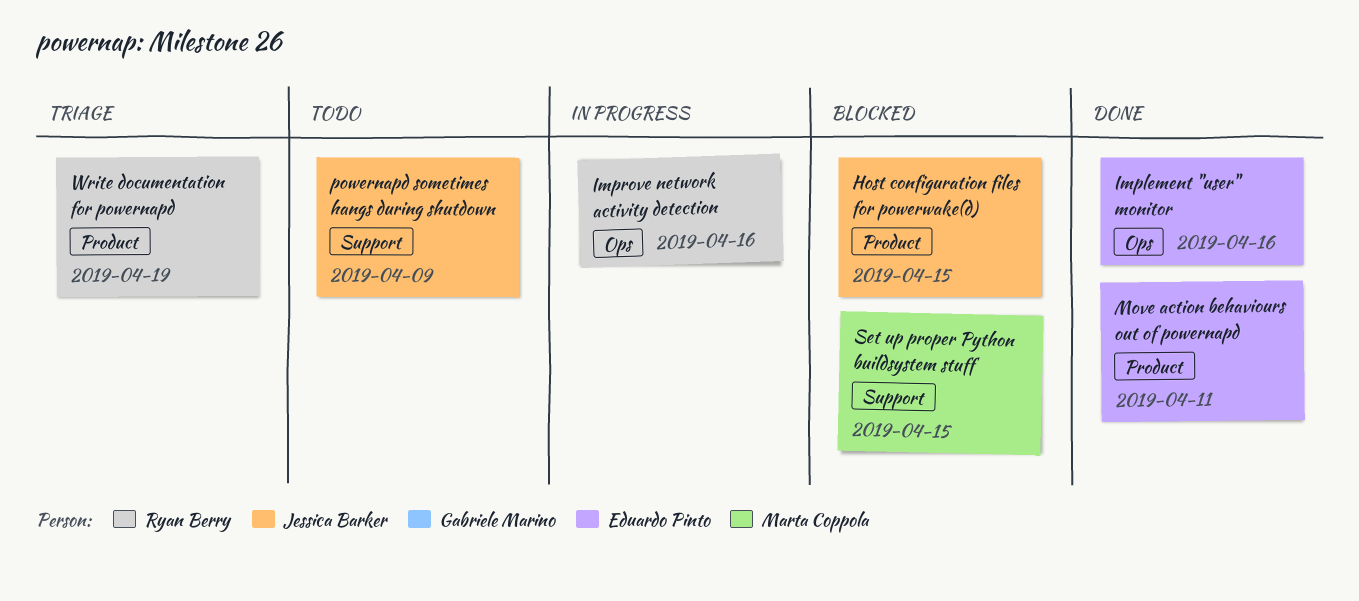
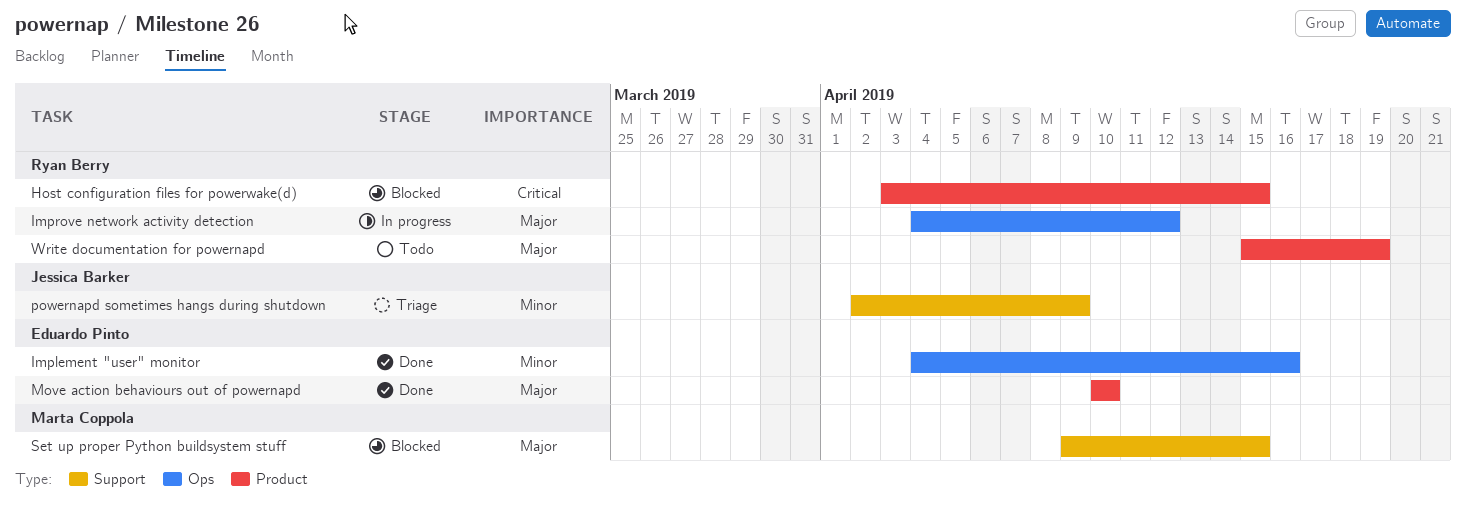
Host configuration files for powerwake(d), owner: Jessica Barker -> Ryan Berry
Improve network activity detection, due: Apr 16 -> Apr 12
Move action behaviours out of powernapd, due: Apr 11 -> Apr 10
powernapd sometimes hangs during shutdown, status: Todo -> Triage
Write documentation for powernapd, status: Triage -> Todo

